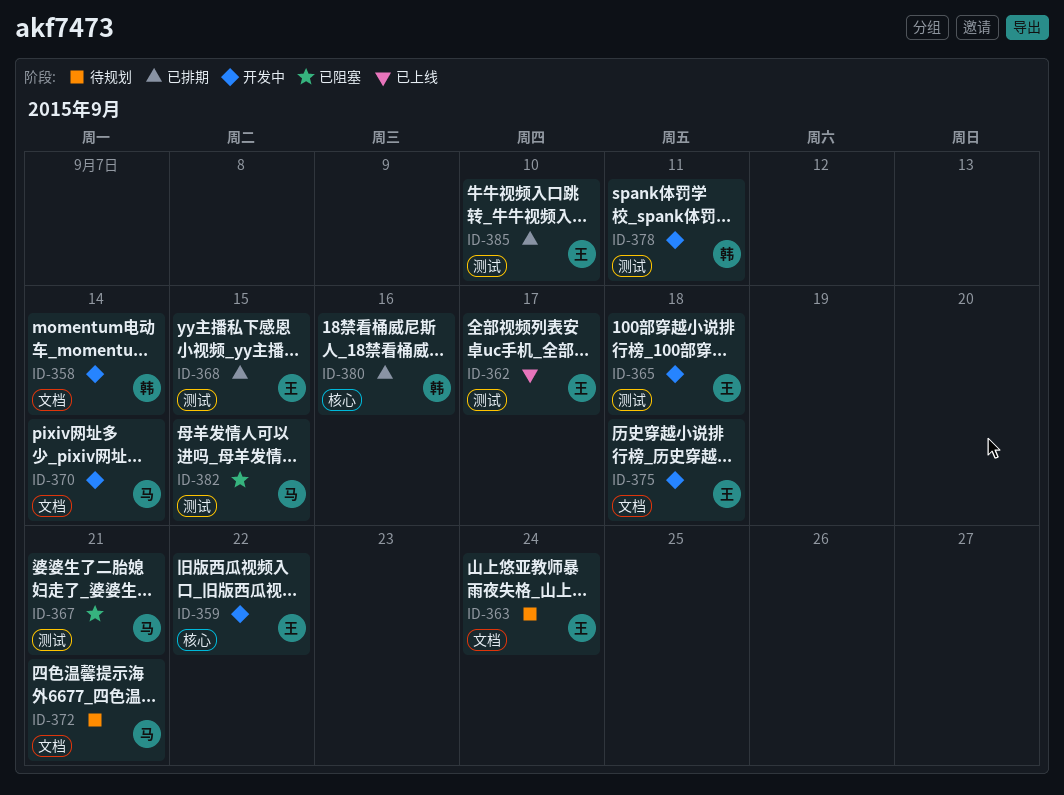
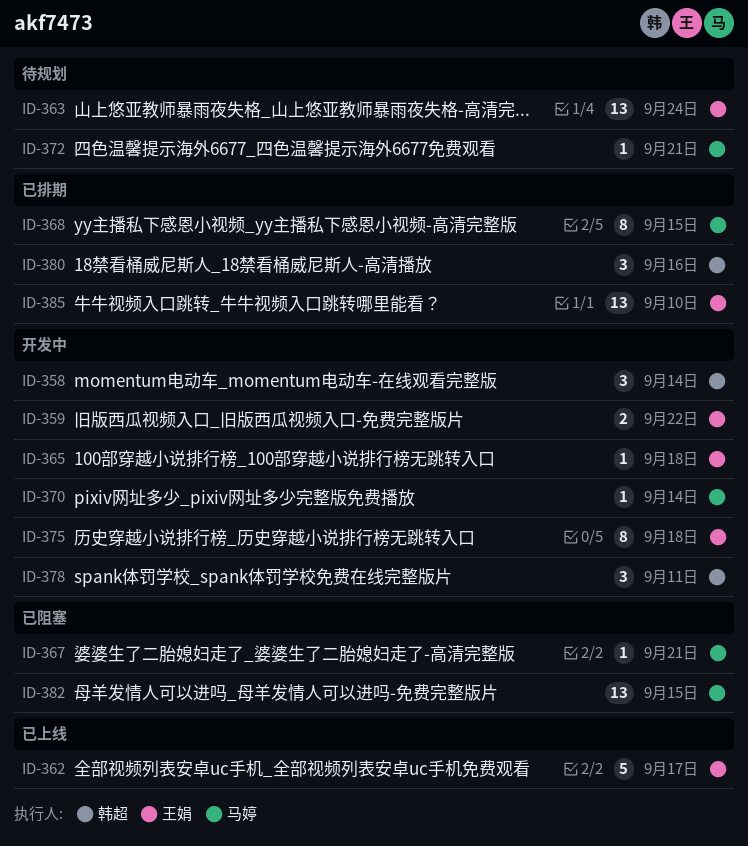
ID-368, owner: 王娟 -> 马婷

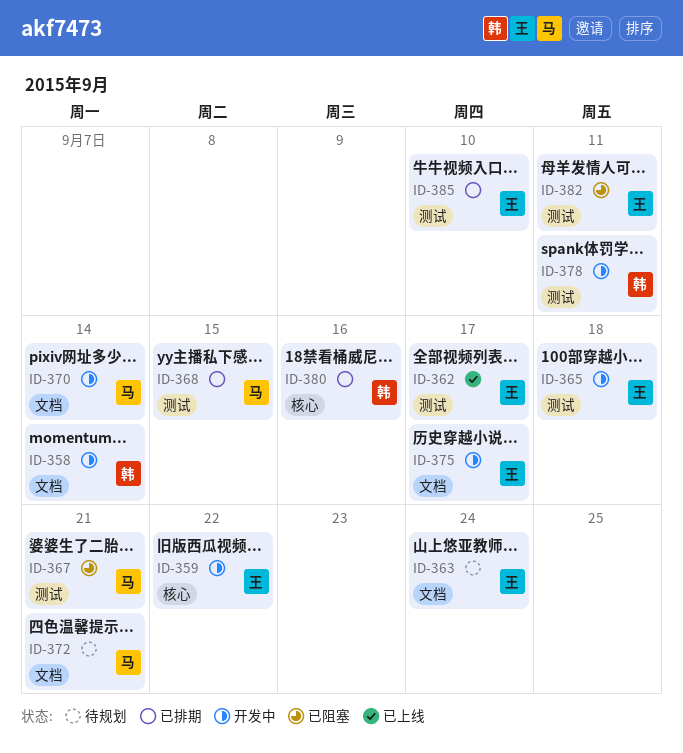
ID-375, due: Sep 18 -> Sep 17
ID-382, owner: 马婷 -> 王娟
ID-382, due: Sep 15 -> Sep 11

